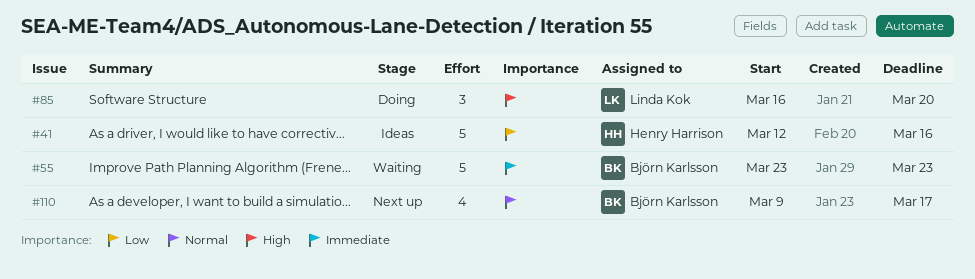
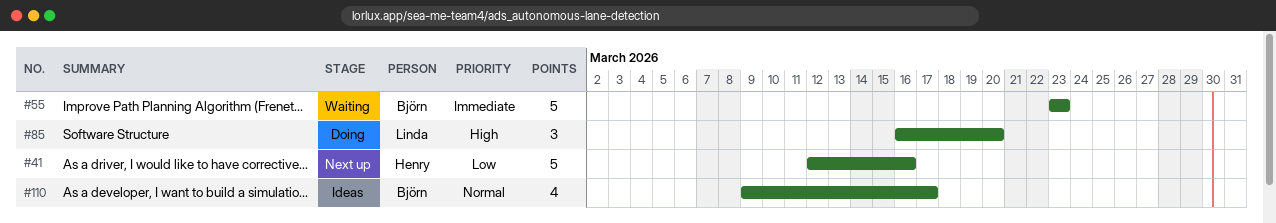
#41, status: Ideas -> Next up
#110, status: Next up -> Ideas

